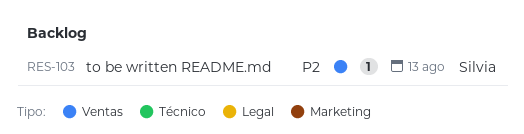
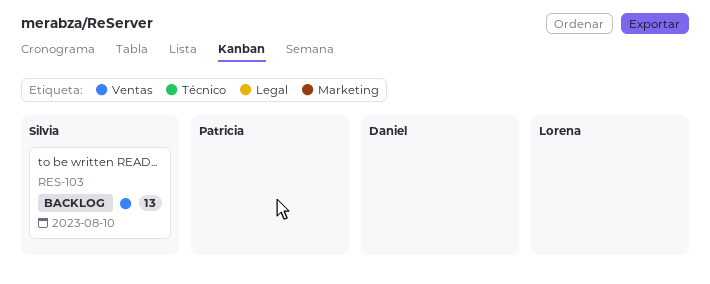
RES-103, estimate: 1 -> 13
RES-103, due: Aug 13 -> Aug 10

